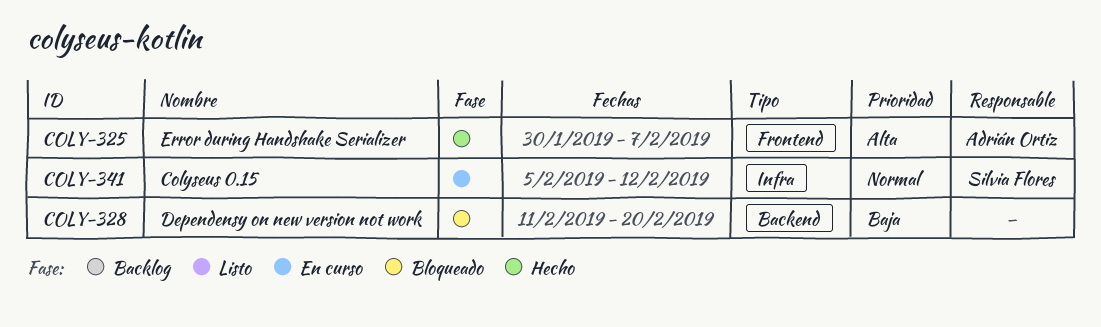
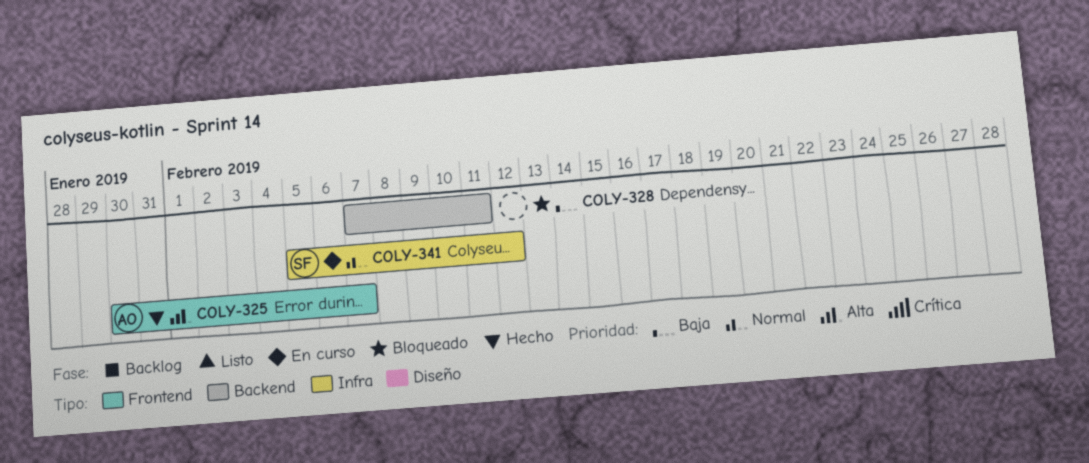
COLY-328, start: Feb 11 -> Feb 7
COLY-328, due: Feb 20 -> Feb 11

